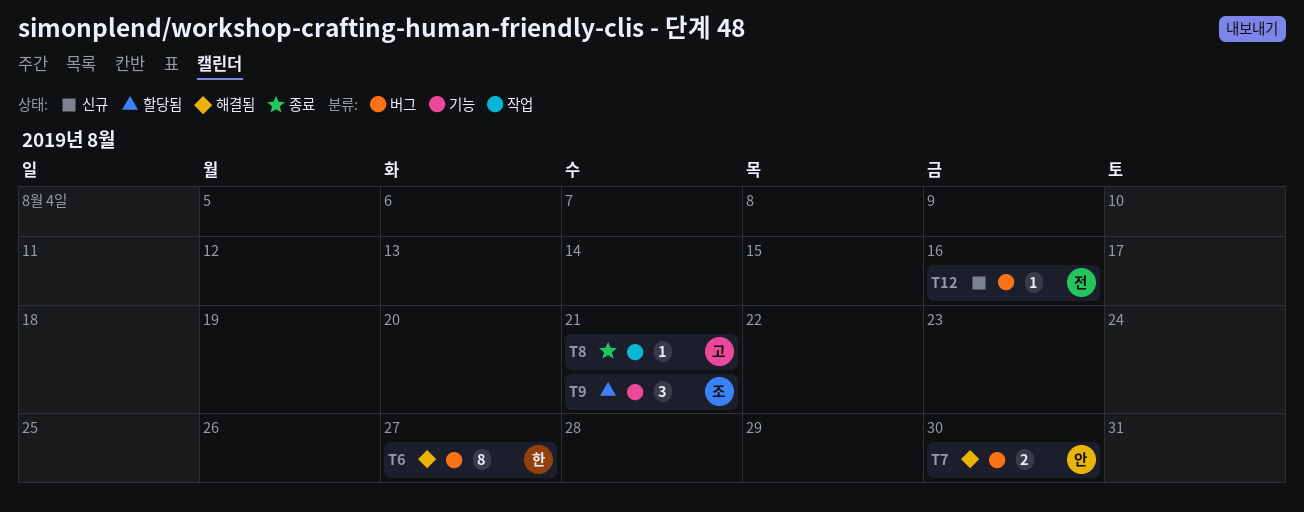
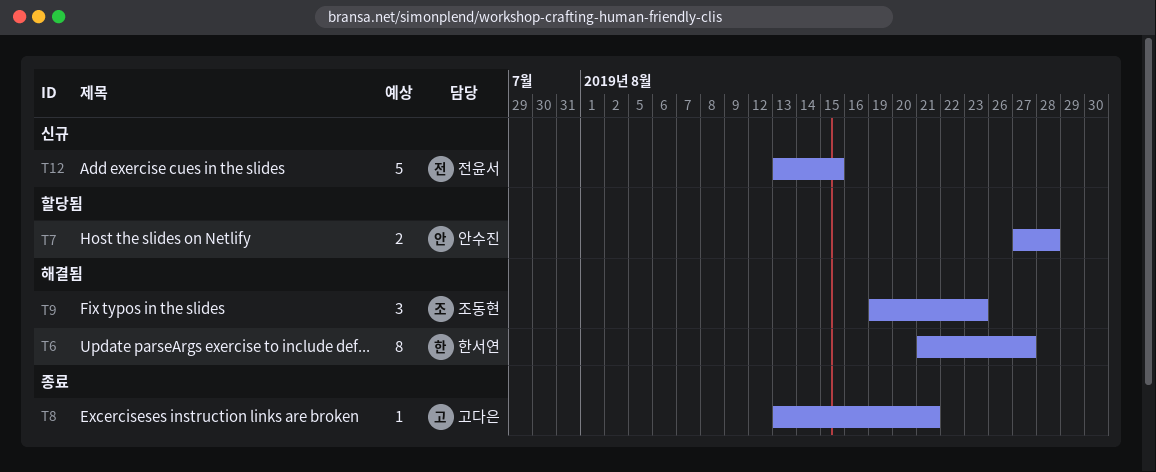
T7, status: 해결됨 -> 할당됨
T7, due: Aug 30 -> Aug 28
T9, status: 할당됨 -> 해결됨
T9, due: Aug 21 -> Aug 23
T12, estimate: 1 -> 5
T12, due: Aug 16 -> Aug 15

